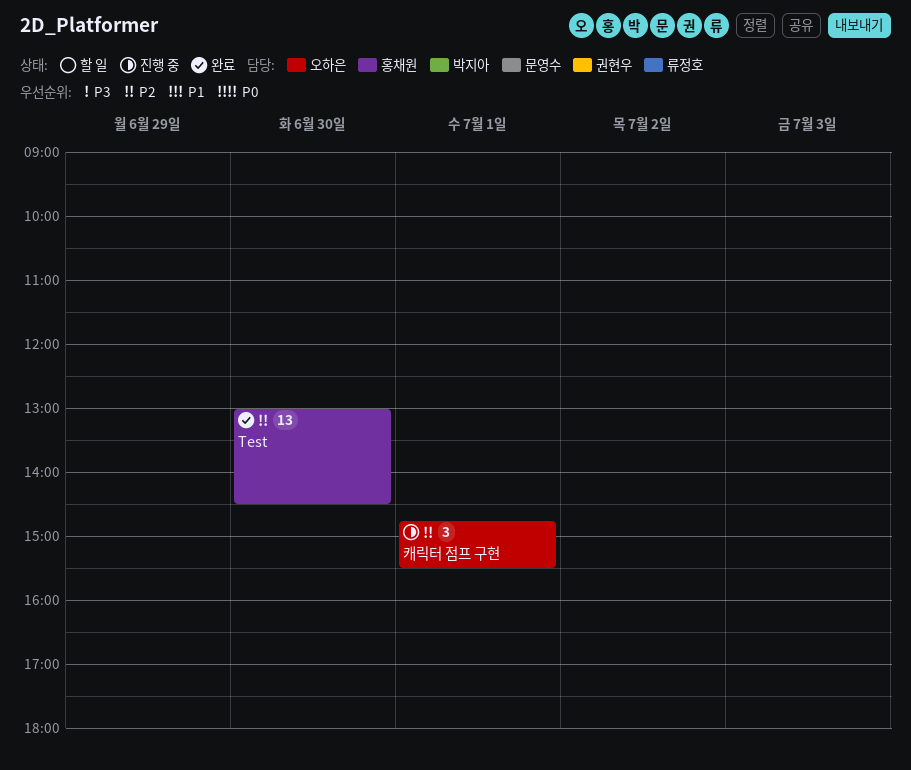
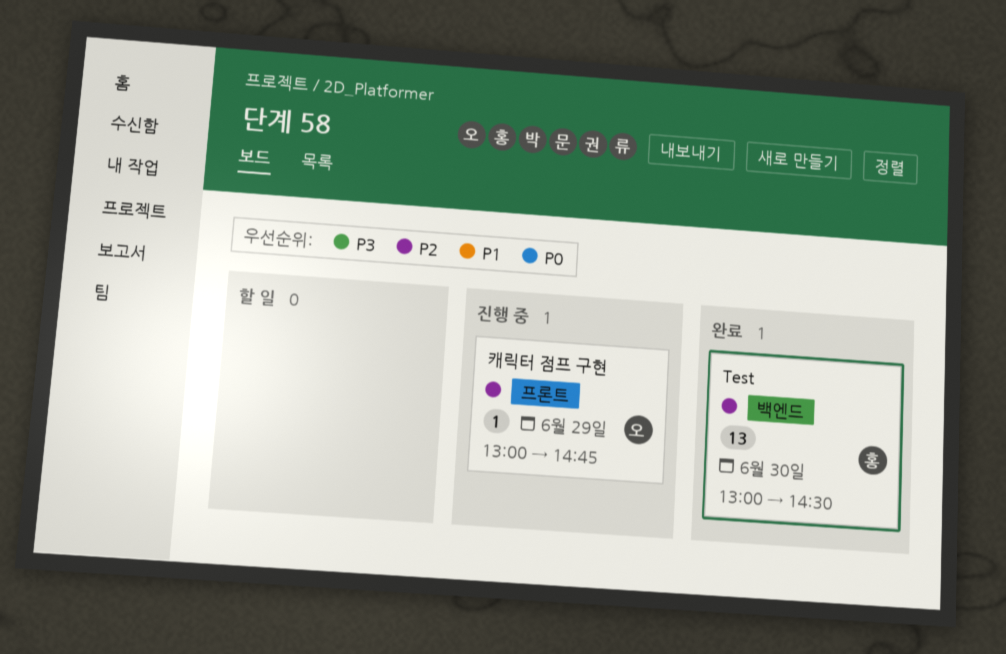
캐릭터 점프 구현, estimate: 3 -> 1
캐릭터 점프 구현, day: Jul 1 -> Jun 29
캐릭터 점프 구현, begins: 14:45 -> 13:00
캐릭터 점프 구현, ends: 15:30 -> 14:45

